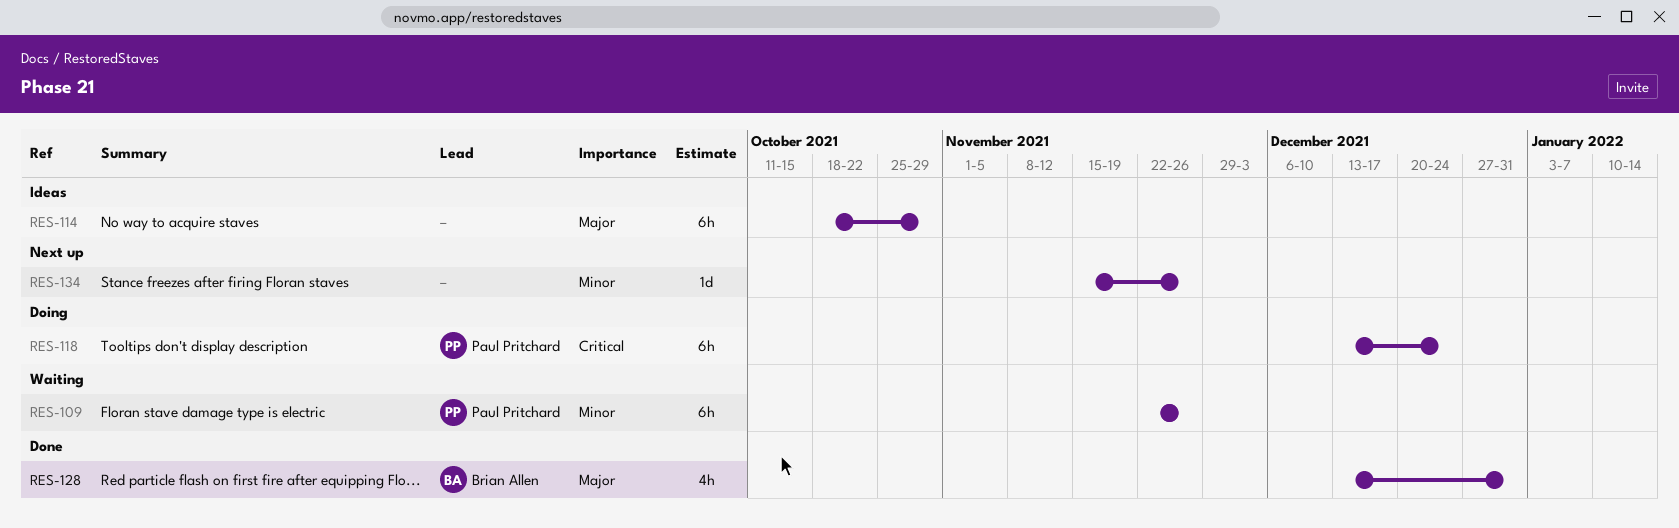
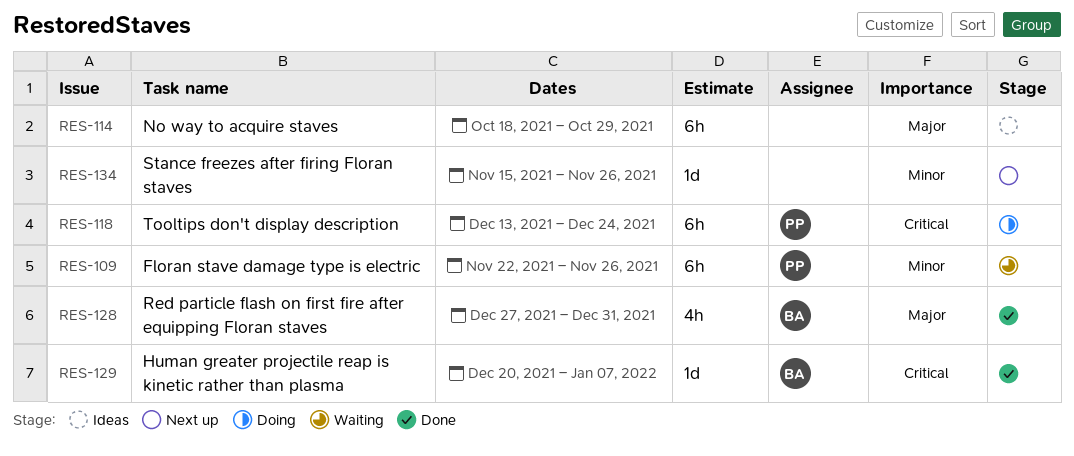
RES-128, start: Dec 13 -> Dec 27
RES-129: none -> present

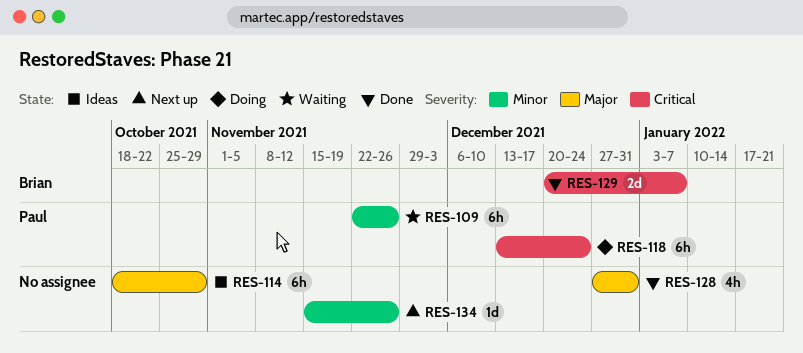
RES-128, owner: Brian -> none
RES-129, estimate: 1d -> 2d

